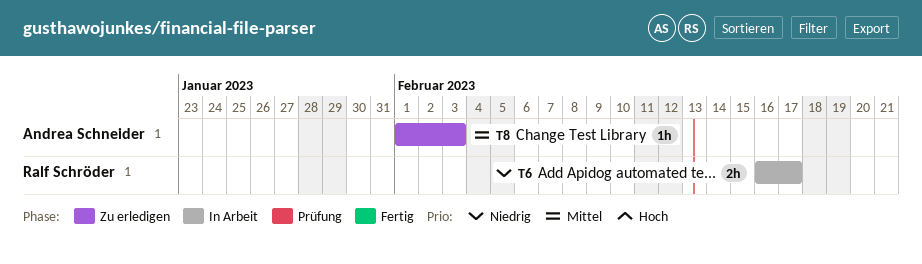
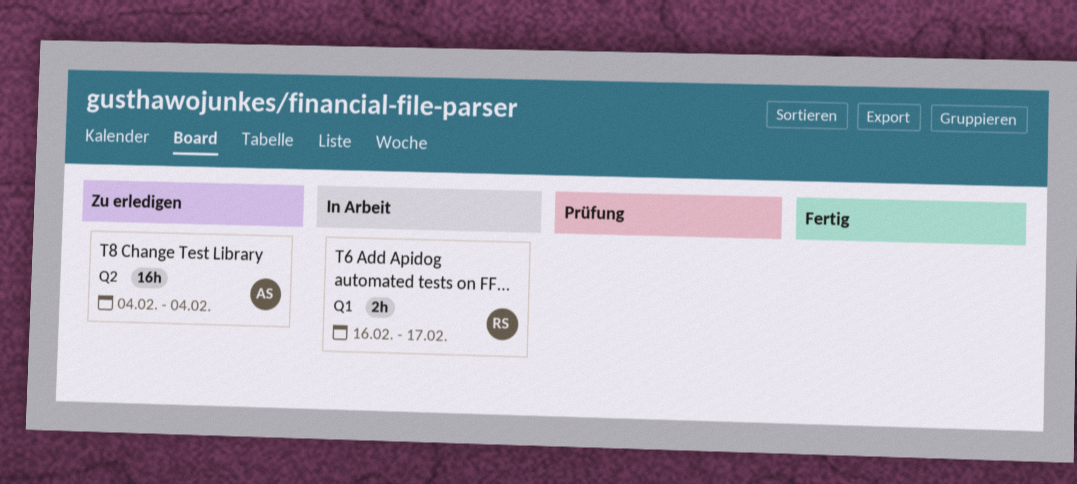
T8, estimate: 1h -> 16h
T8, start: Feb 1 -> Feb 4
T8, due: Feb 3 -> Feb 4

